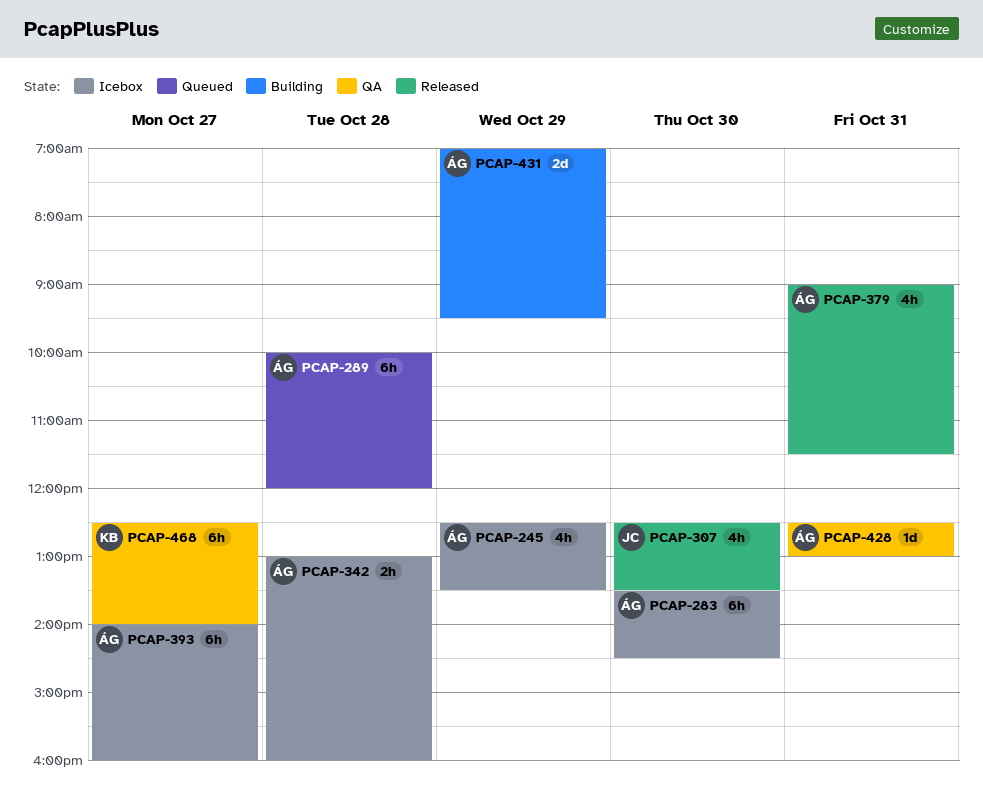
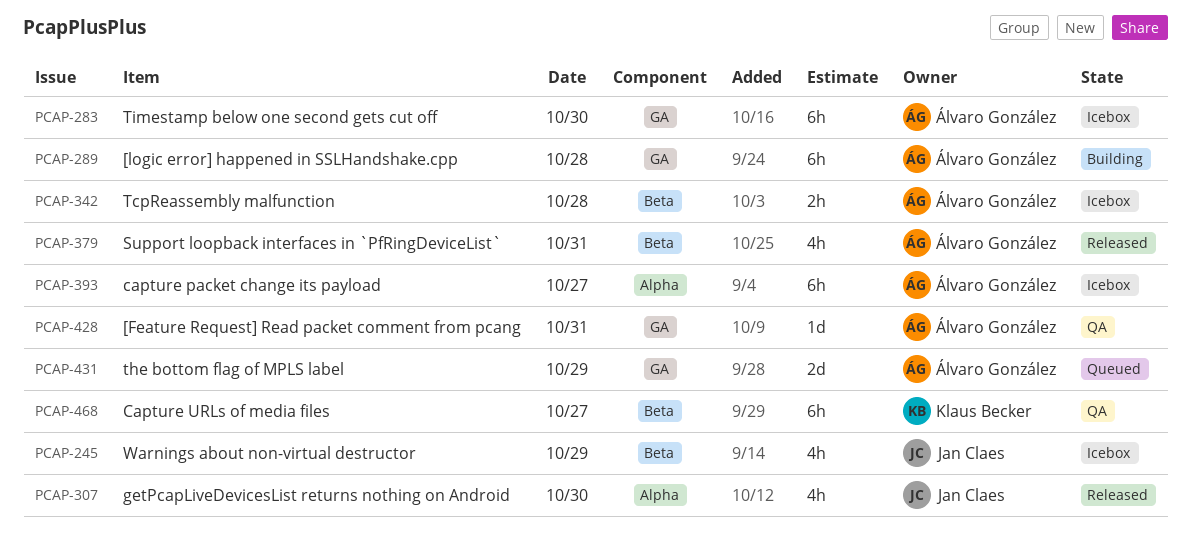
PCAP-245, owner: Álvaro González -> Jan Claes
PCAP-289, status: Queued -> Building
PCAP-431, status: Building -> Queued

